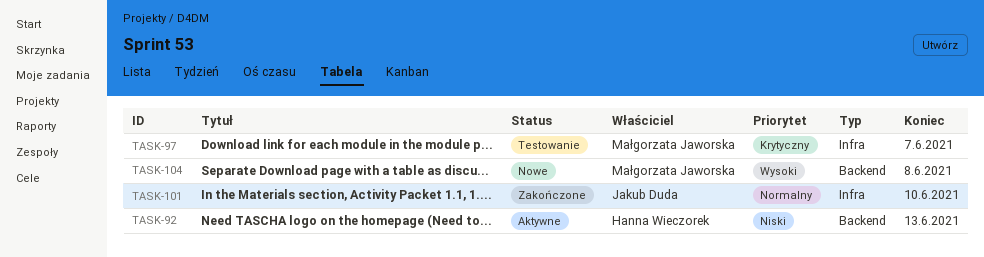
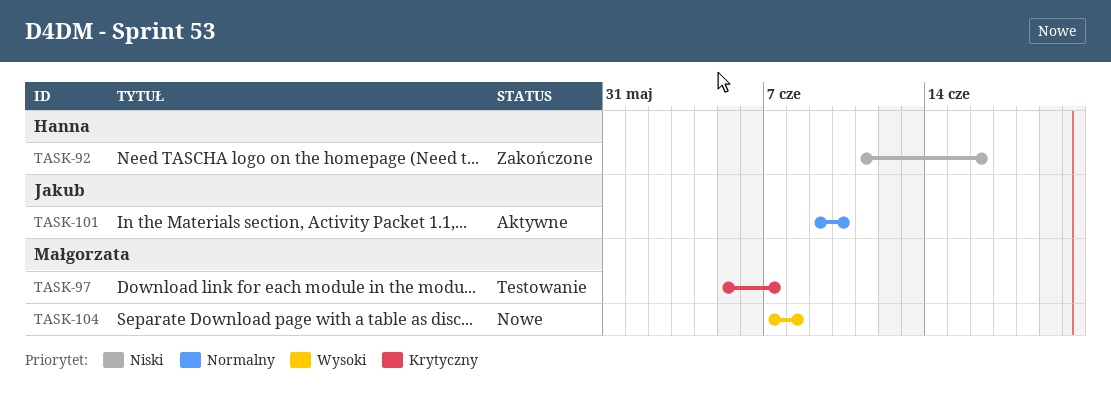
TASK-92, status: Aktywne -> Zakończone
TASK-92, due: Jun 13 -> Jun 16
TASK-101, status: Zakończone -> Aktywne

